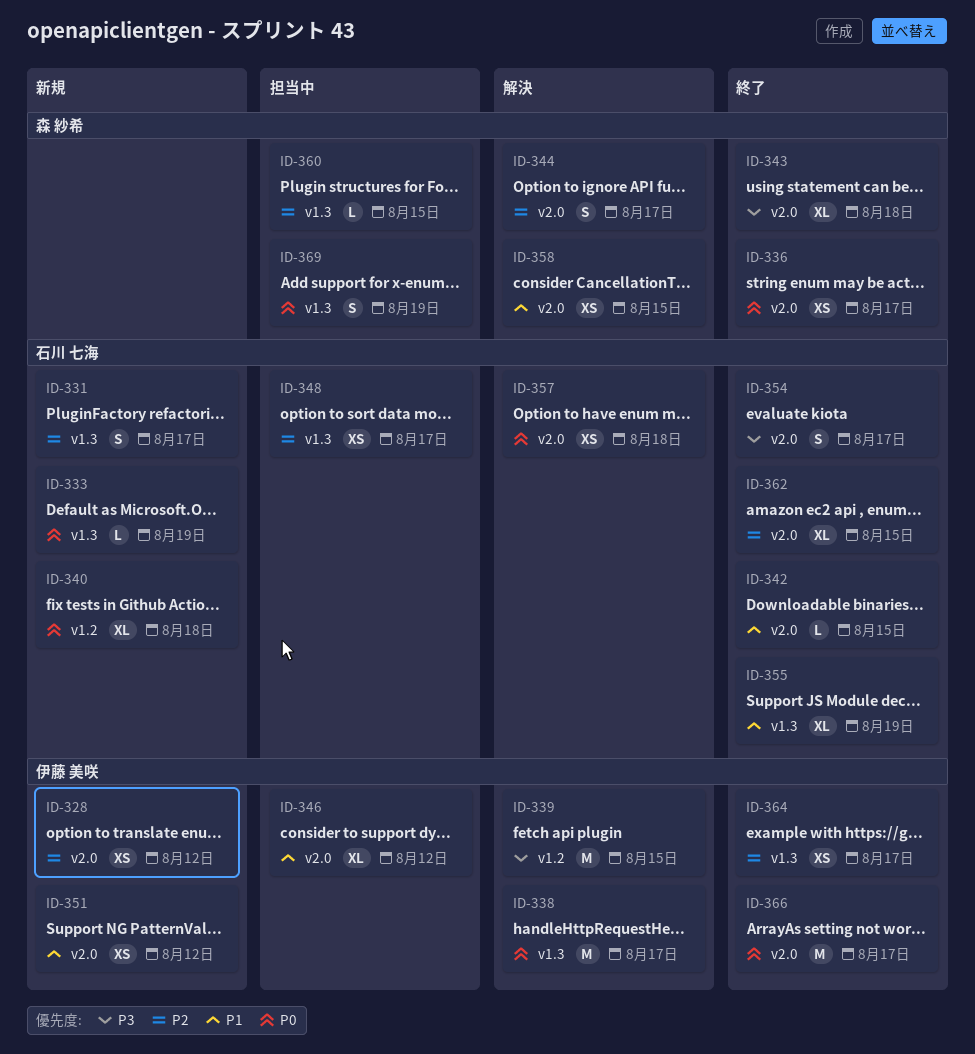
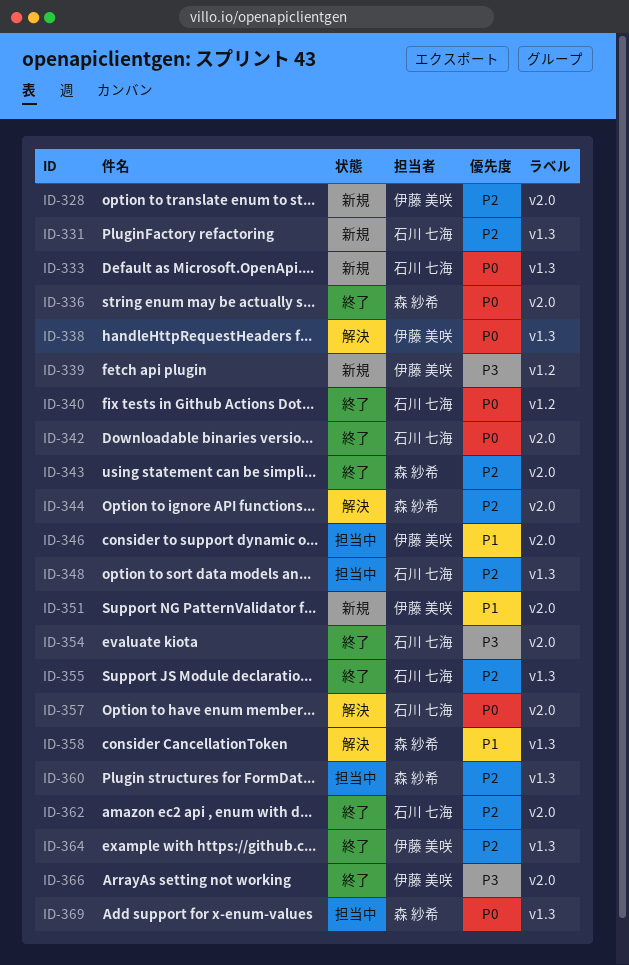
ID-339, status: 解決 -> 新規
ID-340, status: 新規 -> 終了
ID-342, priority: P1 -> P0
ID-343, priority: P3 -> P2
ID-355, priority: P1 -> P2
ID-358, label: v2.0 -> v1.3
ID-366, priority: P0 -> P3

